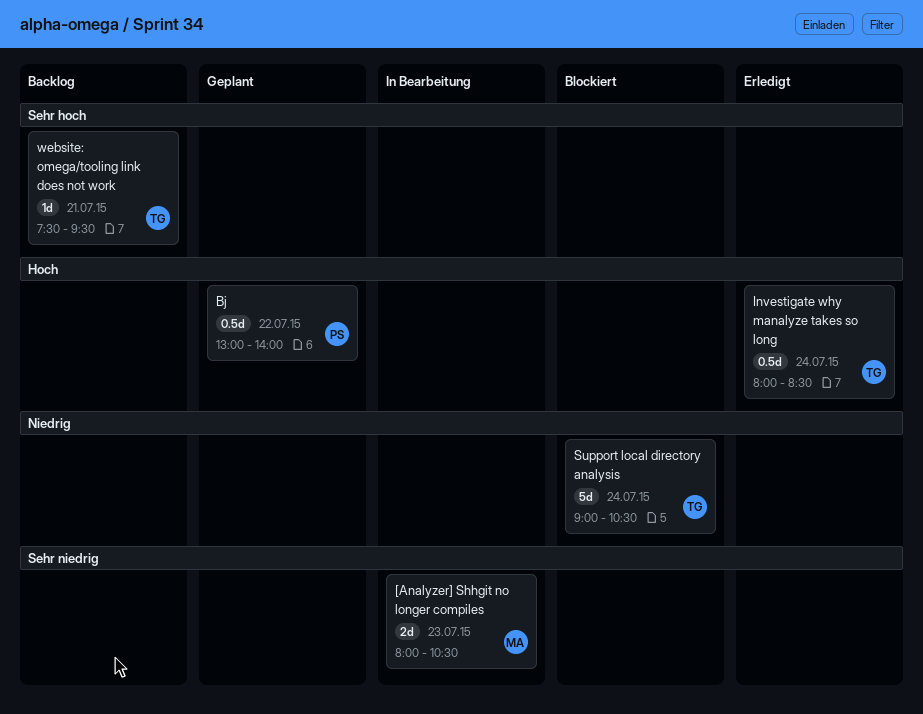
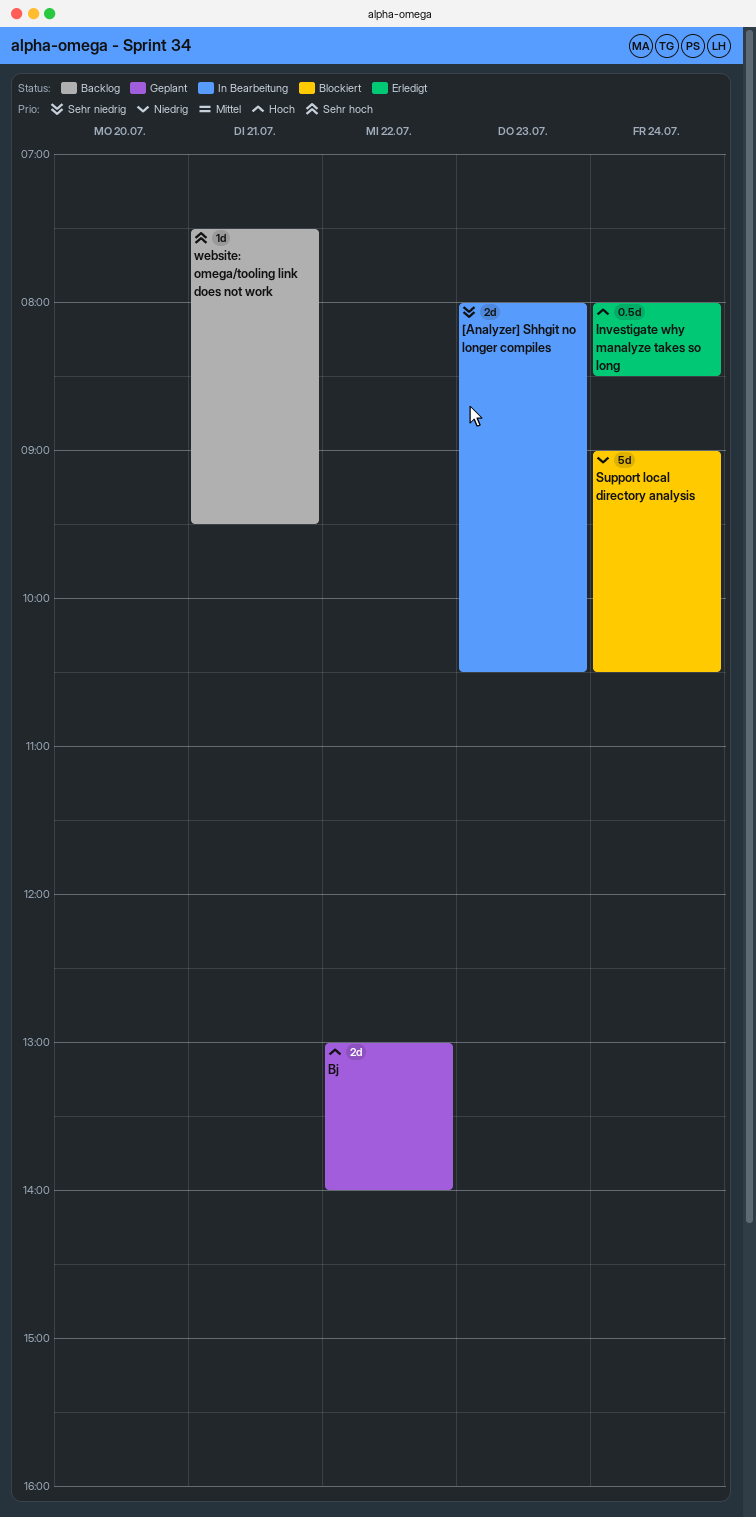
Bj, estimate: 0.5d -> 2d

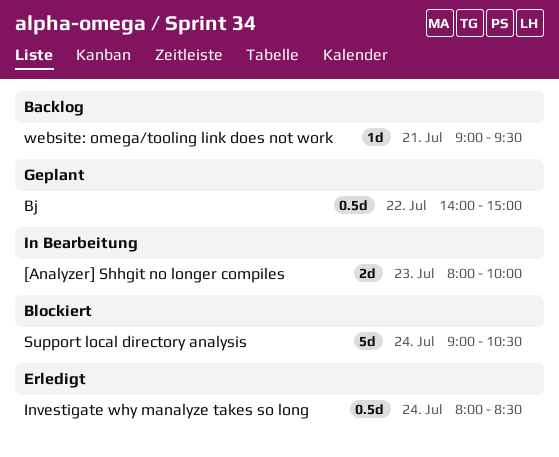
[Analyzer] Shhgit no longer compiles, ends: 10:30 -> 10:00
Bj, estimate: 2d -> 0.5d
Bj, begins: 13:00 -> 14:00
Bj, ends: 14:00 -> 15:00
website: omega/tooling link does not work, begins: 07:30 -> 09:00

